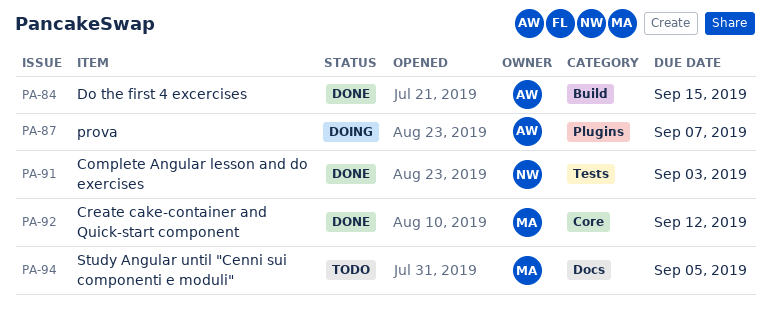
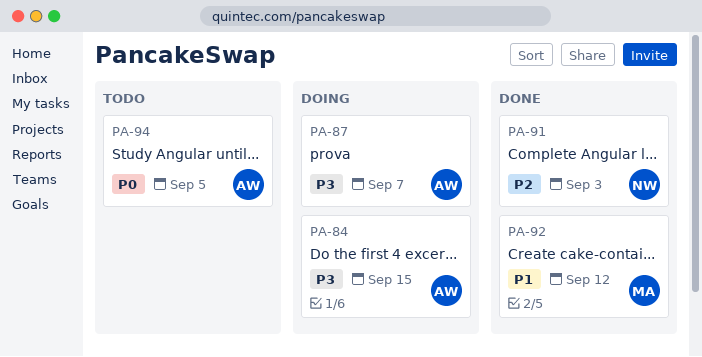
PA-84, status: Done -> Doing
PA-94, owner: MA -> AW

